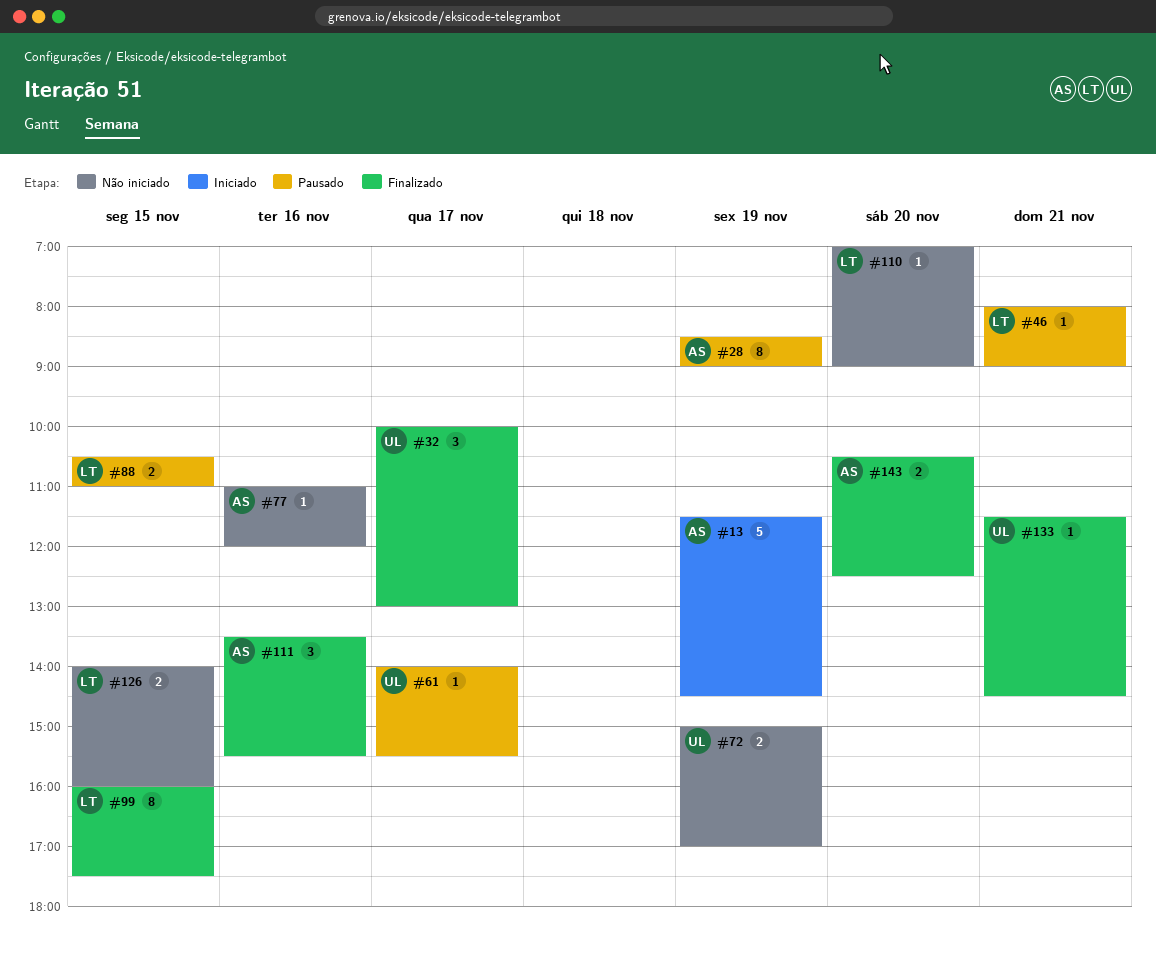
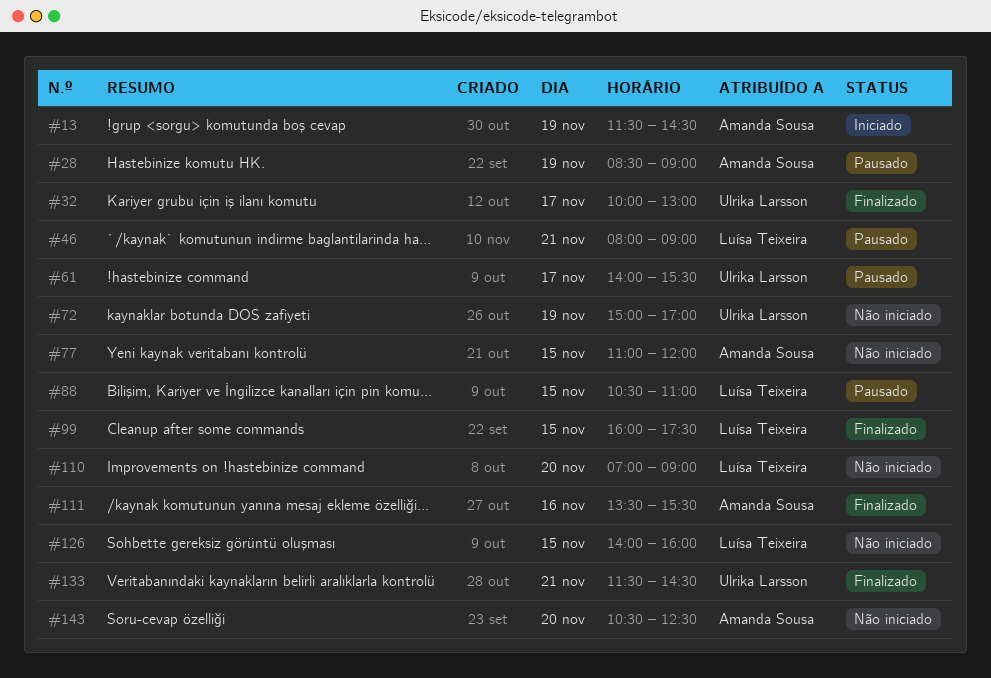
#77, day: Nov 16 -> Nov 15
#143, status: Finalizado -> Não iniciado

